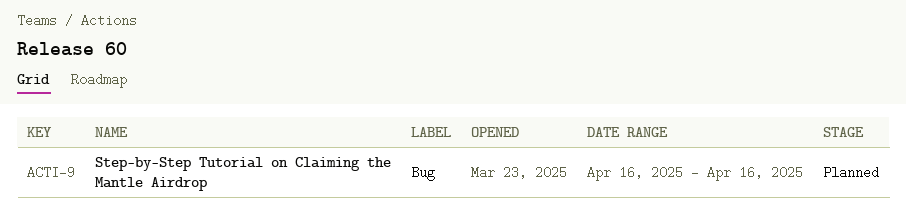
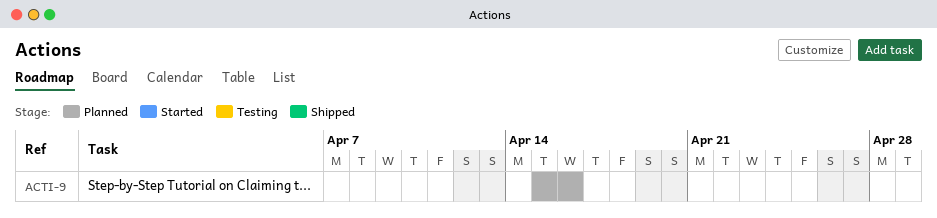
ACTI-9, start: Apr 16 -> Apr 15

